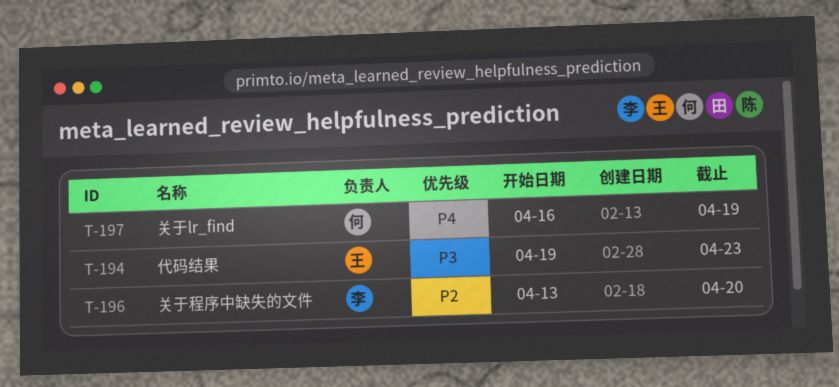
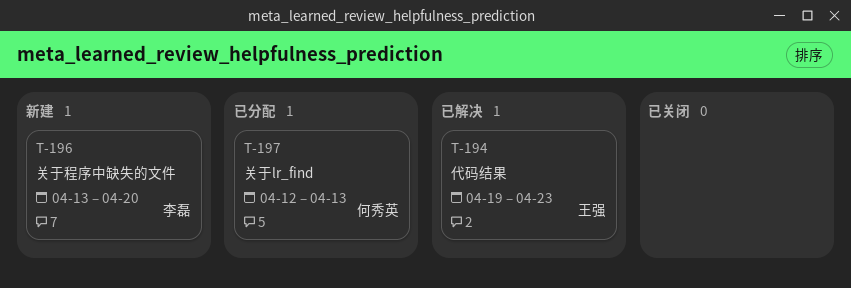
T-197, start: Apr 16 -> Apr 12
T-197, due: Apr 19 -> Apr 13

